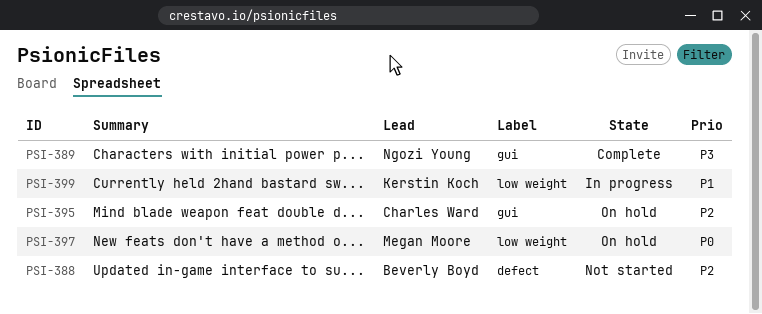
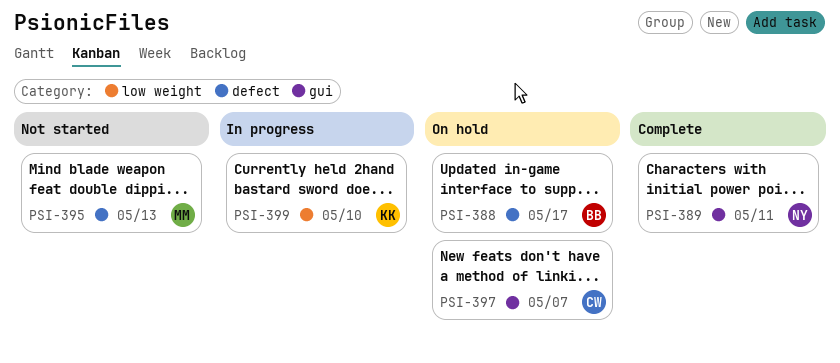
PSI-388, status: Not started -> On hold
PSI-395, status: On hold -> Not started
PSI-395, owner: Charles Ward -> Megan Moore
PSI-395, label: gui -> defect
PSI-397, owner: Megan Moore -> Charles Ward
PSI-397, label: low weight -> gui

